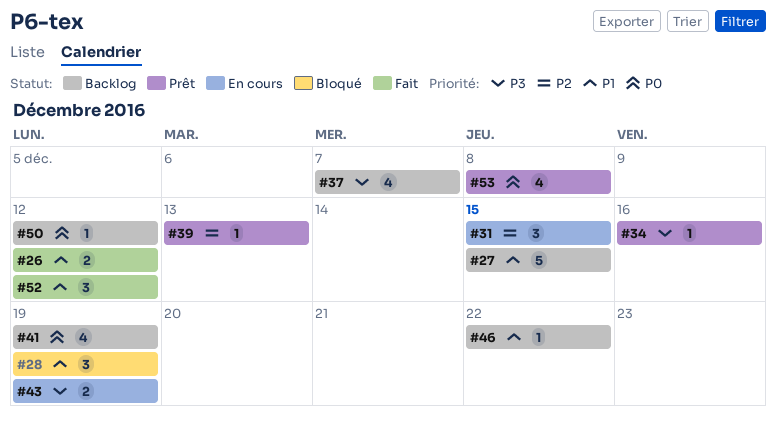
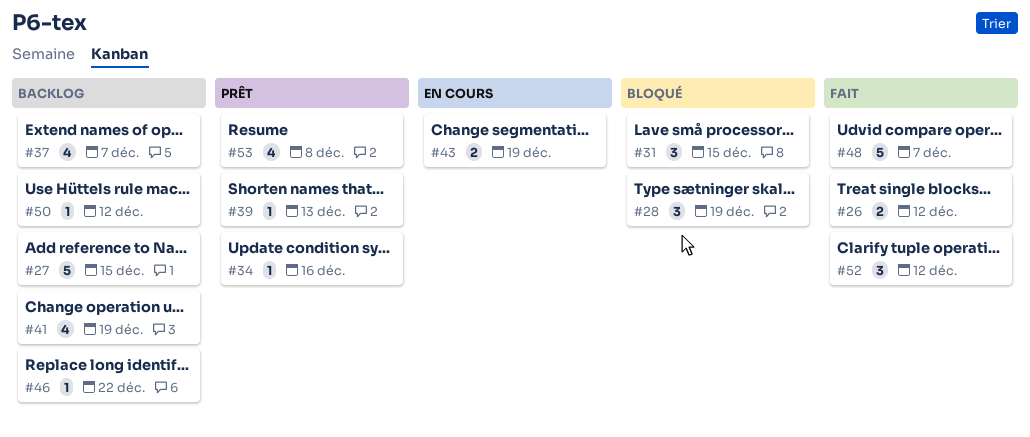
#31, status: En cours -> Bloqué
#48: none -> present

